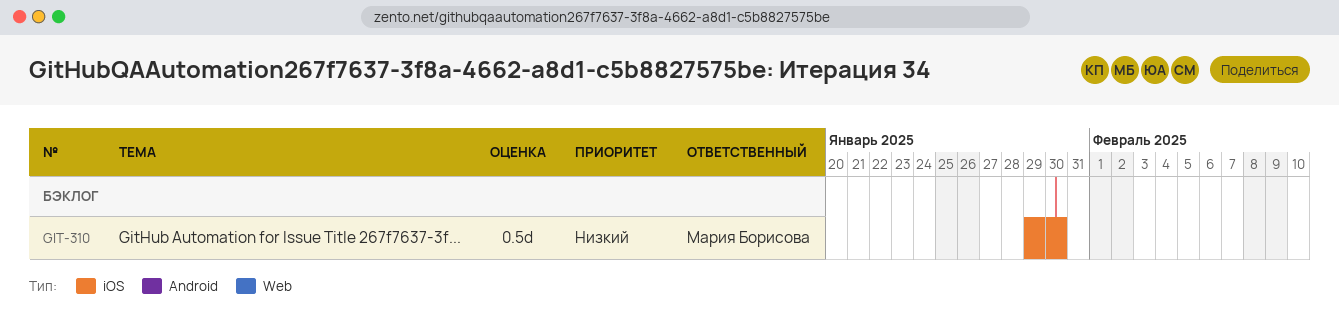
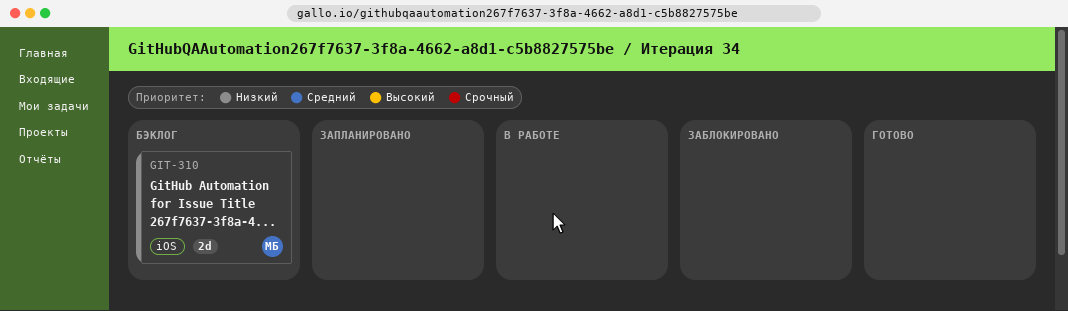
GIT-310, estimate: 0.5d -> 2d

